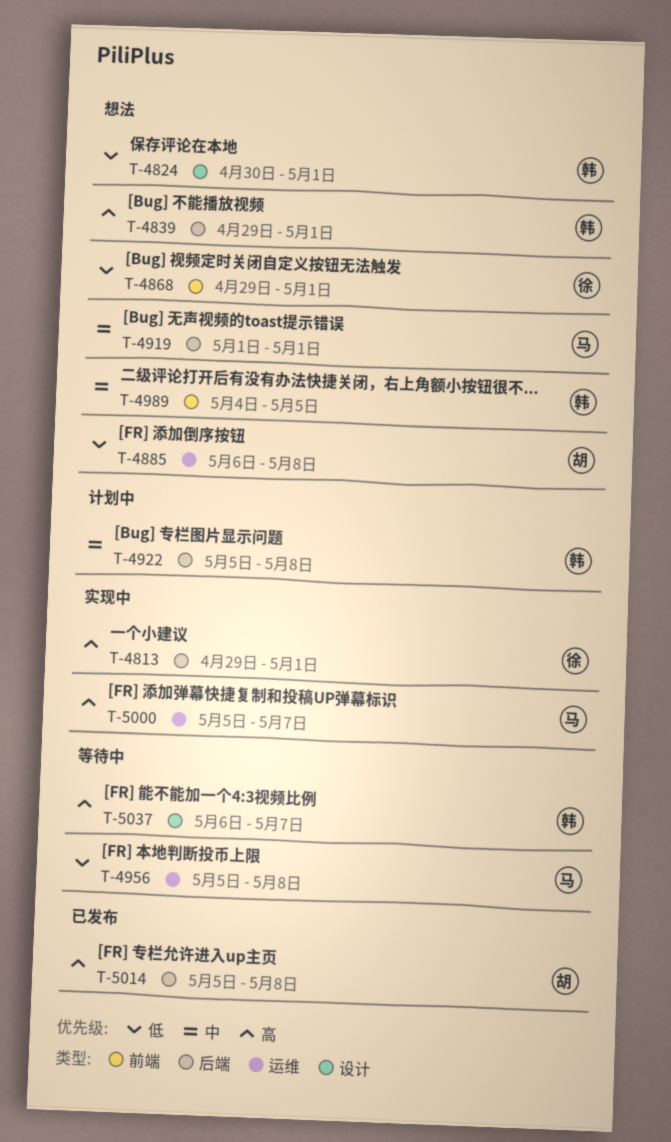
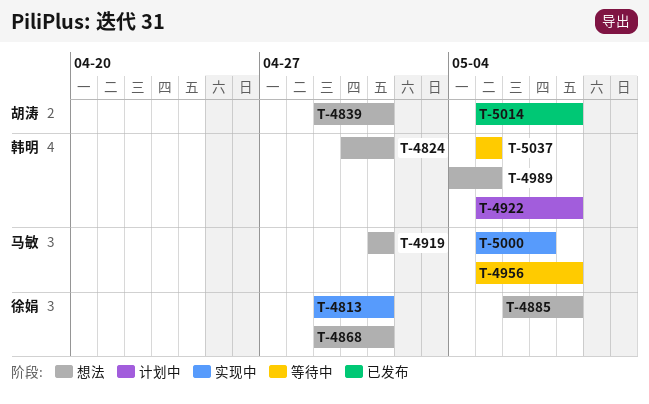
T-4839, owner: 韩明 -> 胡涛
T-4885, owner: 胡涛 -> 徐娟
T-5037, start: May 6 -> May 5
T-5037, due: May 7 -> May 5

